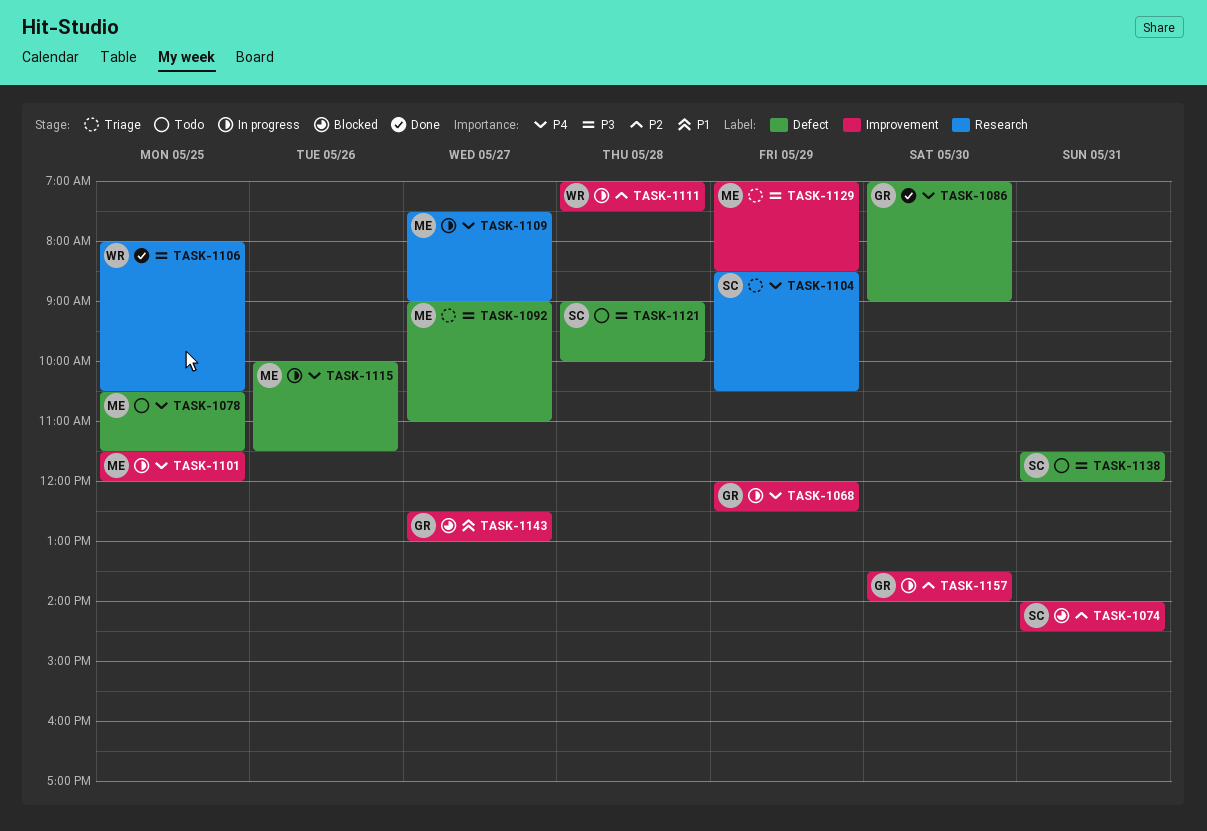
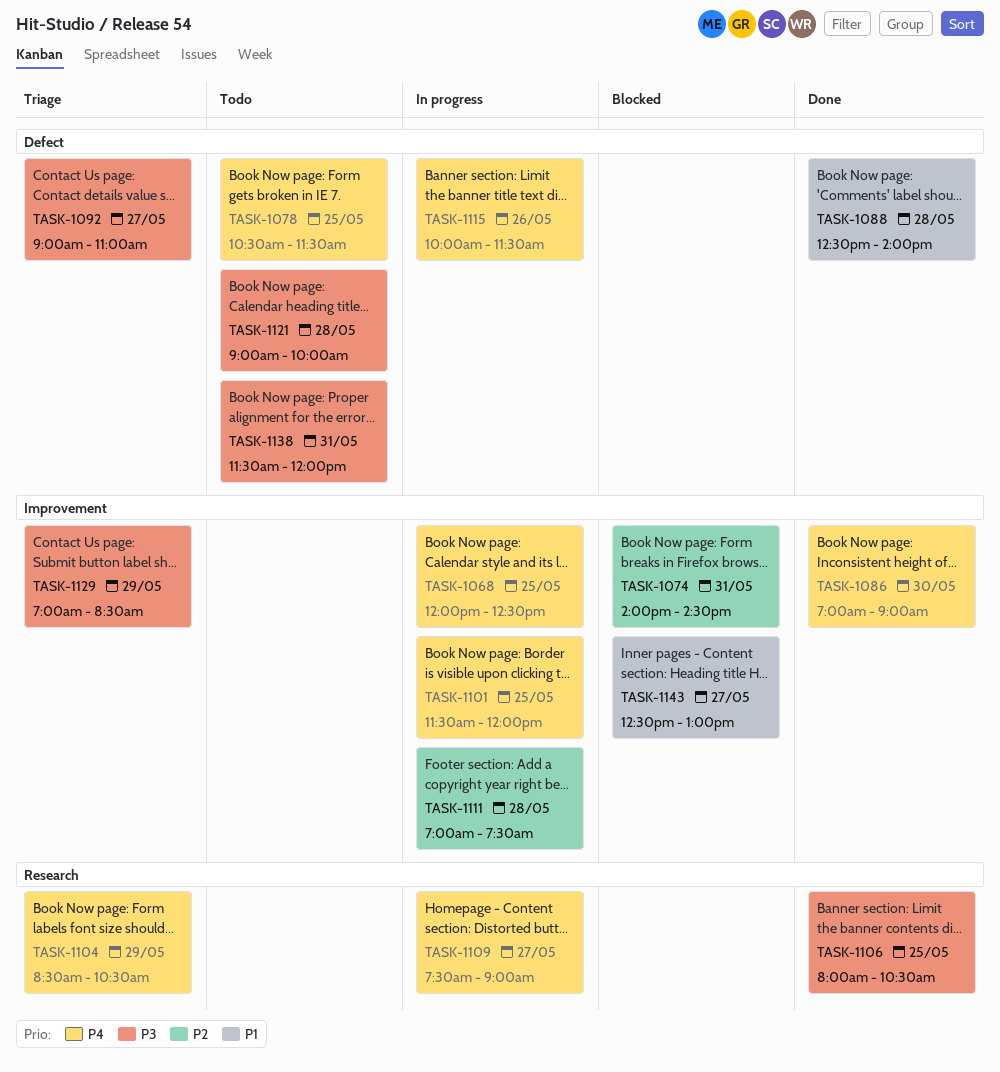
TASK-1068, day: May 29 -> May 25
TASK-1086, label: Defect -> Improvement
TASK-1088: none -> present
TASK-1157: present -> none

